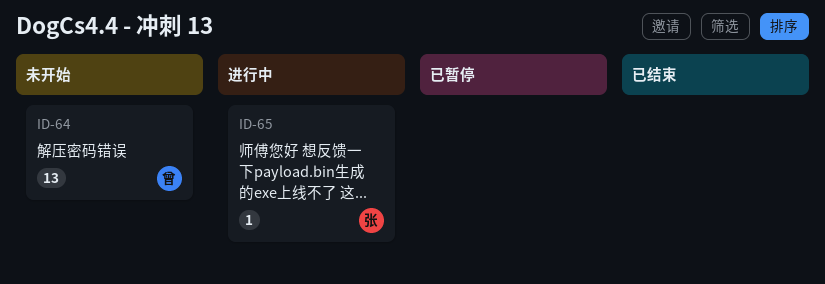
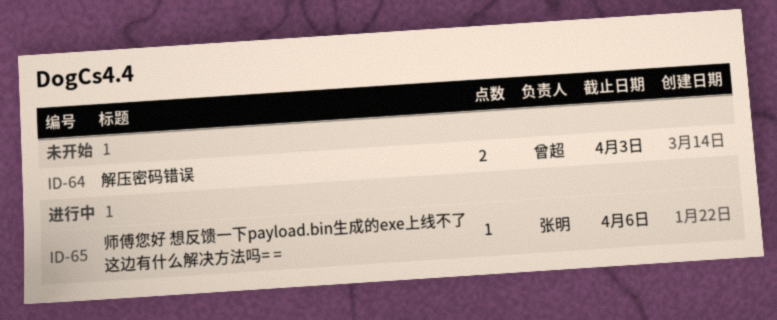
ID-64, estimate: 13 -> 2

